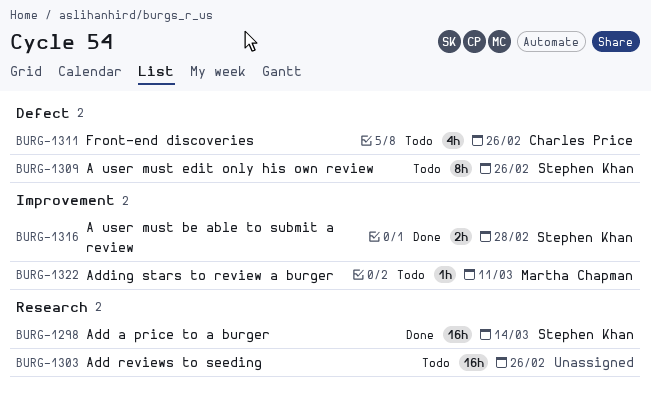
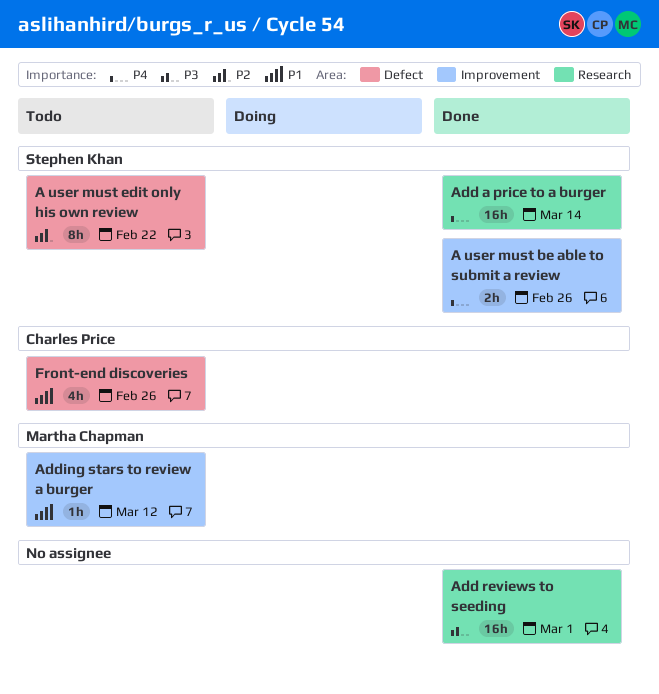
A user must be able to submit a review, due: Feb 28 -> Feb 26
A user must edit only his own review, due: Feb 26 -> Feb 22
Add reviews to seeding, status: Todo -> Done
Add reviews to seeding, due: Feb 26 -> Mar 1
Adding stars to review a burger, due: Mar 11 -> Mar 12

